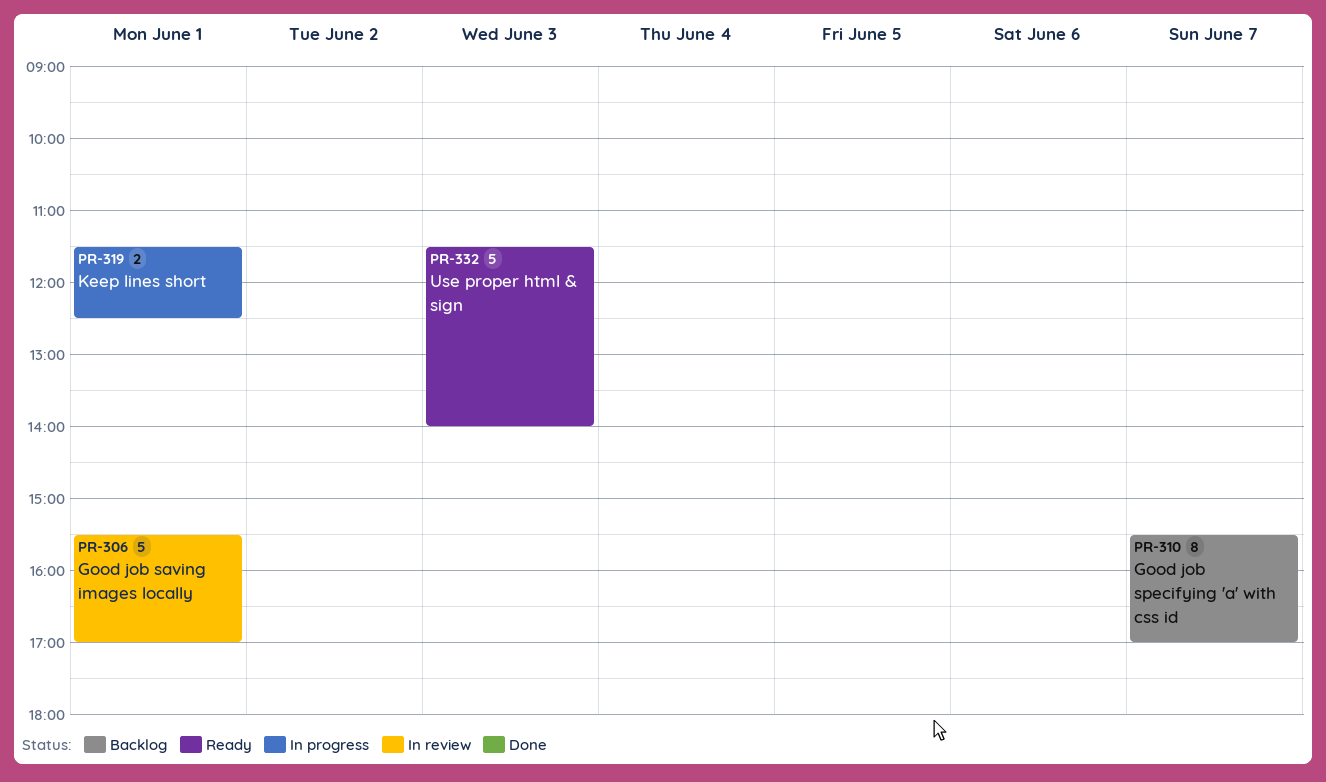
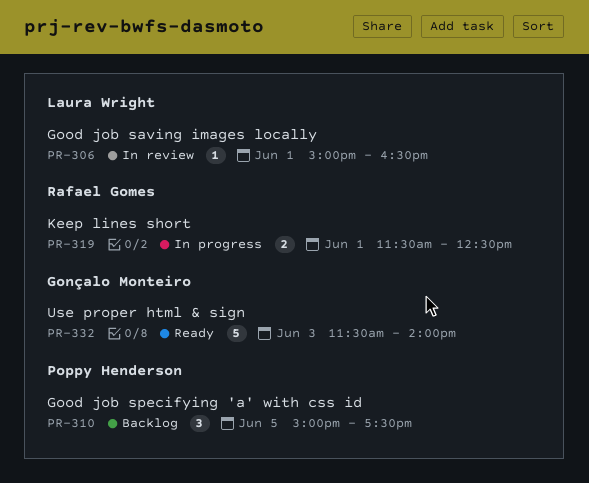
PR-306, estimate: 5 -> 1
PR-306, begins: 15:30 -> 15:00
PR-306, ends: 17:00 -> 16:30
PR-310, estimate: 8 -> 3
PR-310, day: Jun 7 -> Jun 5
PR-310, begins: 15:30 -> 15:00
PR-310, ends: 17:00 -> 17:30

